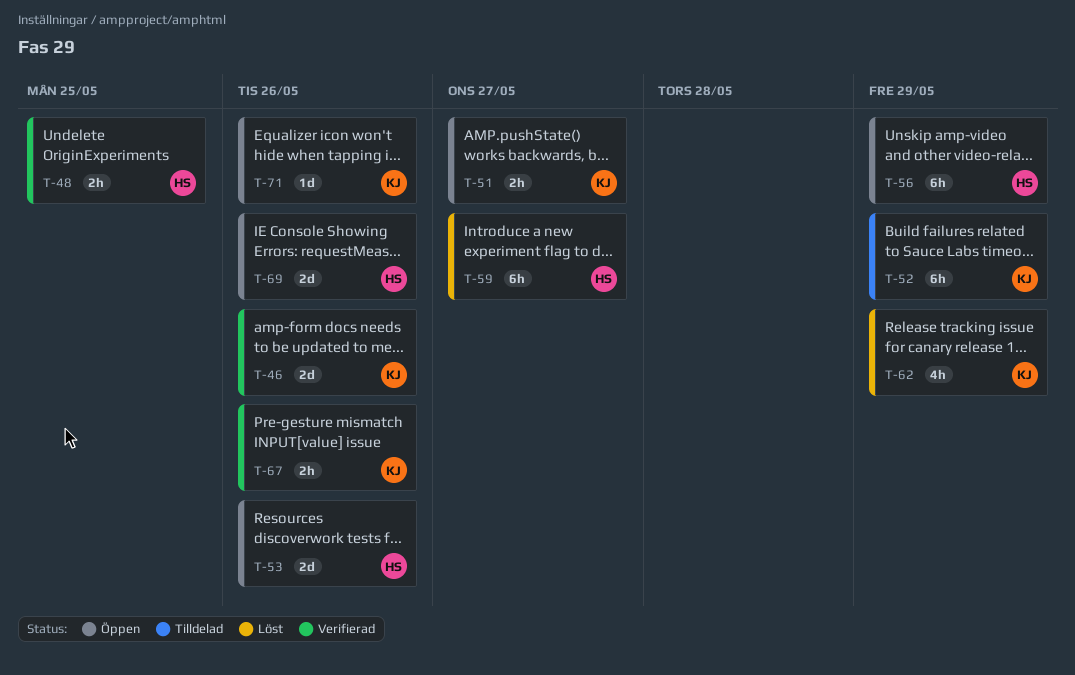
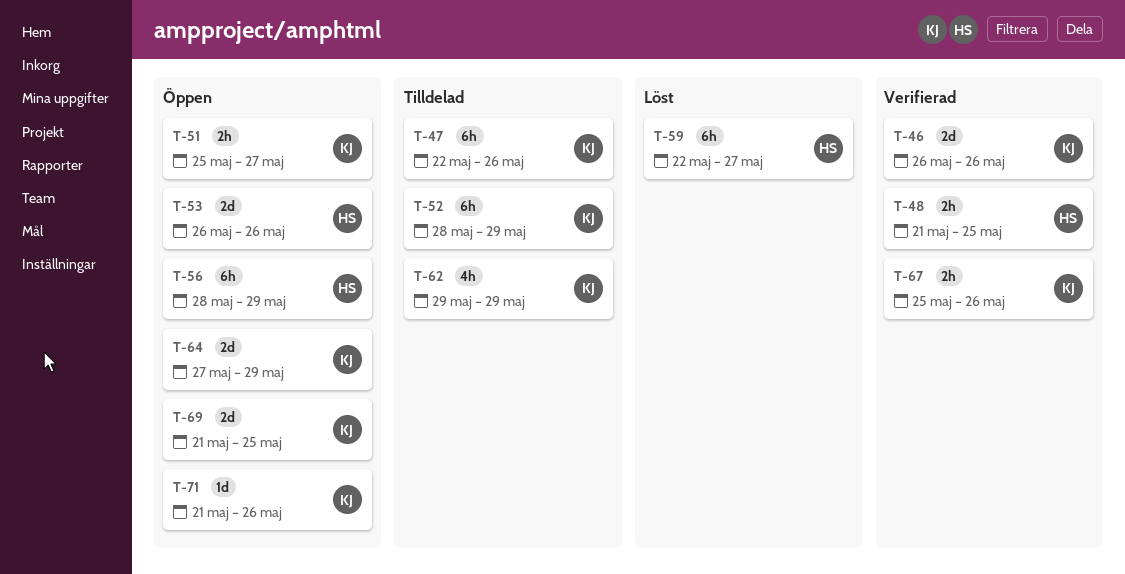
T-47: none -> present
T-62, status: Löst -> Tilldelad
T-64: none -> present
T-69, owner: HS -> KJ
T-69, due: May 26 -> May 25

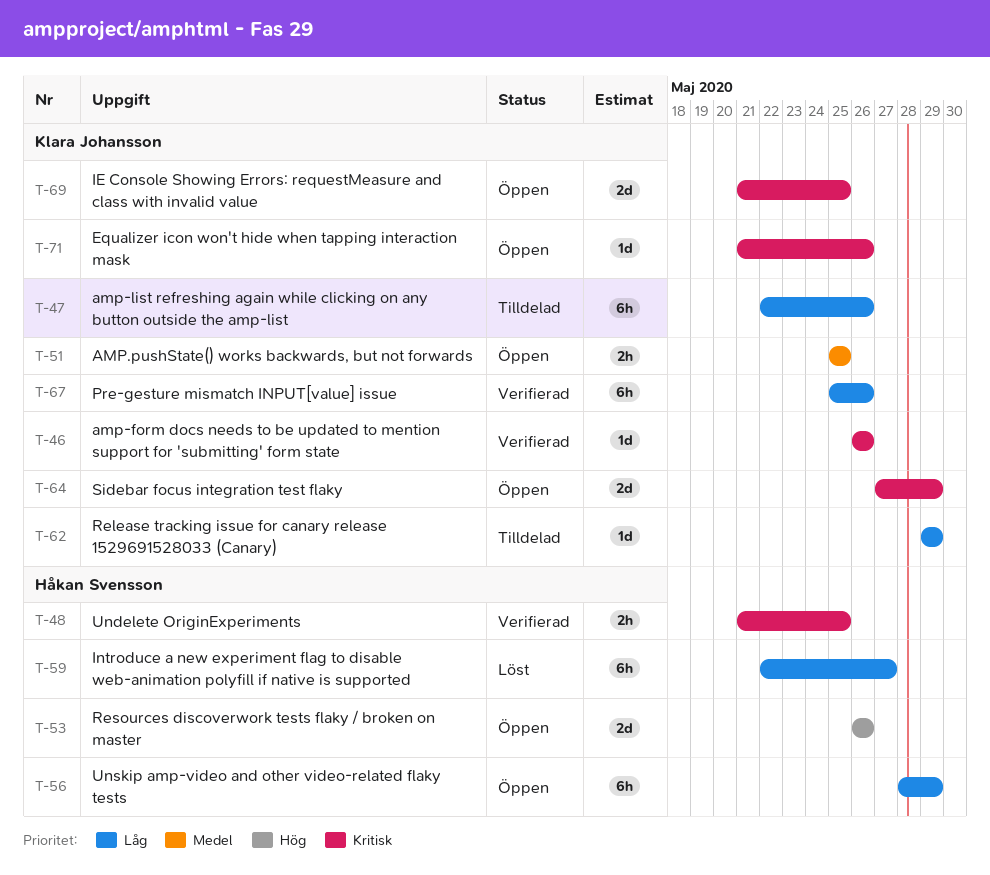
T-46, estimate: 2d -> 1d
T-51, due: May 27 -> May 25
T-52: present -> none
T-62, estimate: 4h -> 1d
T-67, estimate: 2h -> 6h

